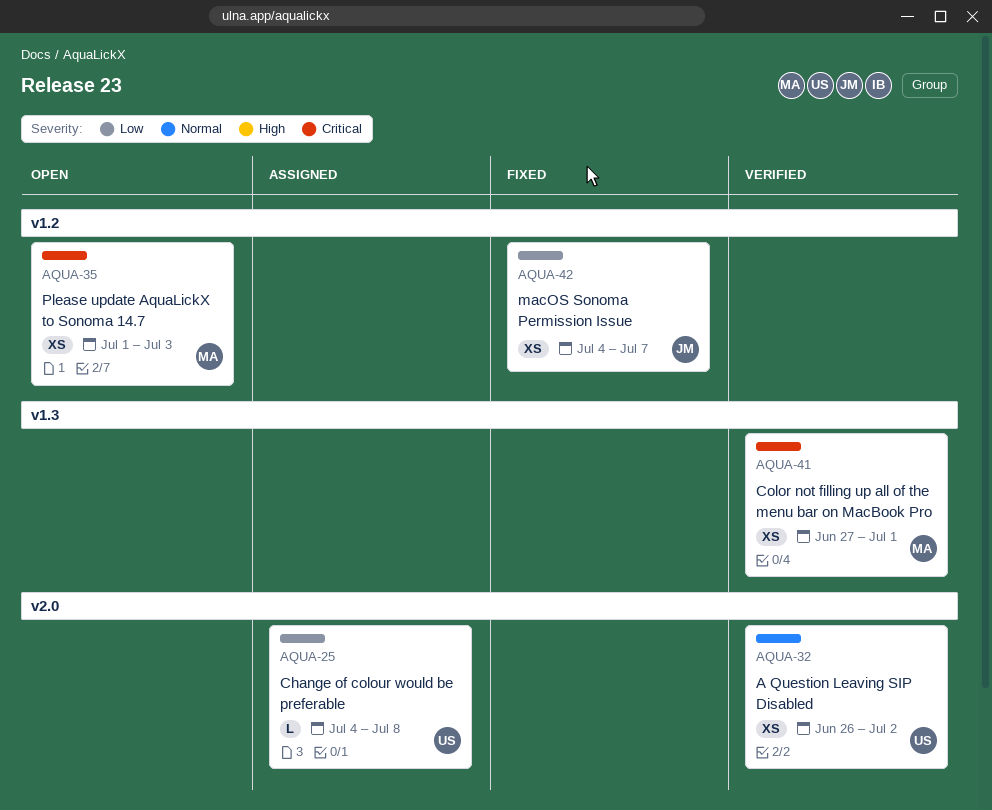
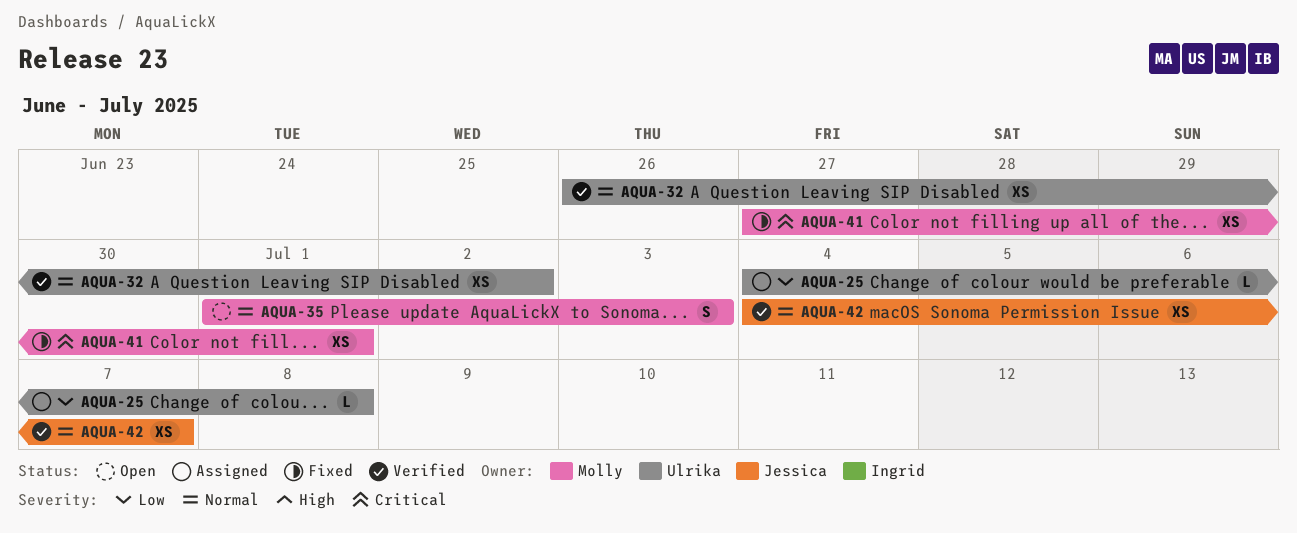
AQUA-35, priority: Critical -> Normal
AQUA-35, estimate: XS -> S
AQUA-41, status: Verified -> Fixed
AQUA-42, status: Fixed -> Verified
AQUA-42, priority: Low -> Normal

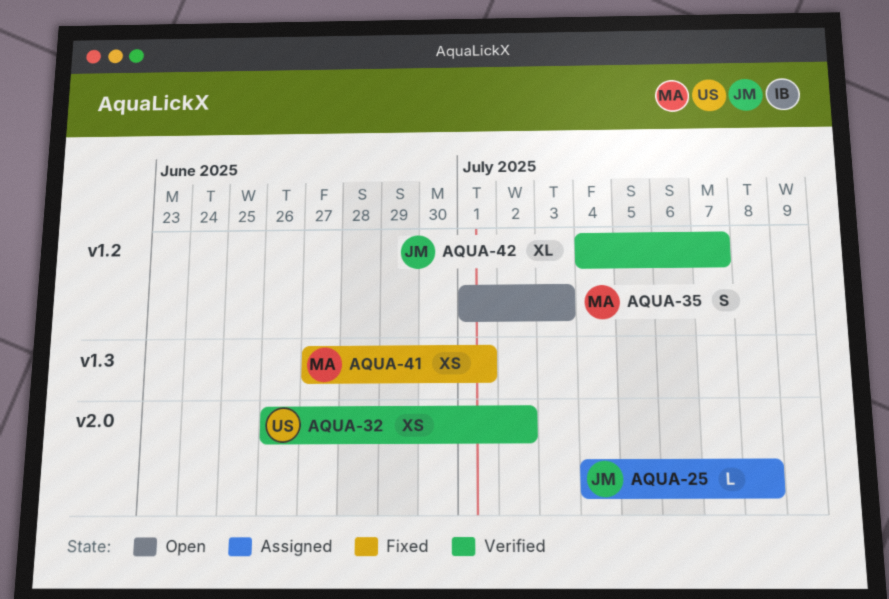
AQUA-25, owner: Ulrika -> Jessica
AQUA-42, estimate: XS -> XL

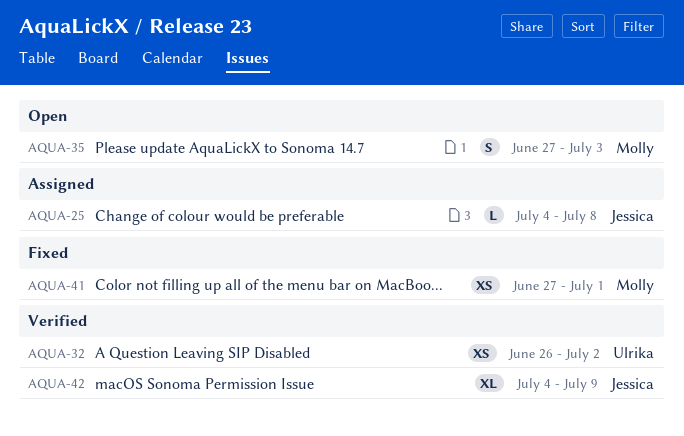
AQUA-35, start: Jul 1 -> Jun 27
AQUA-42, due: Jul 7 -> Jul 9

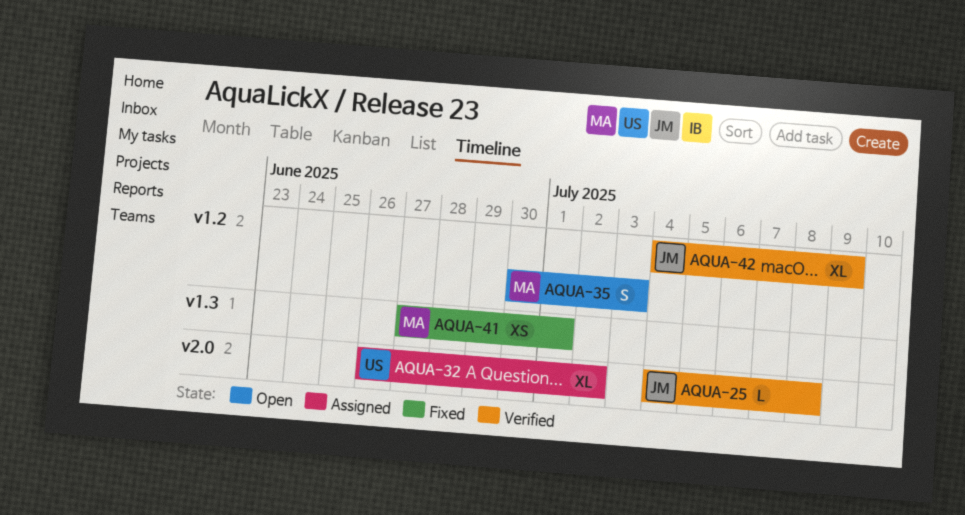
AQUA-25, status: Assigned -> Verified
AQUA-32, status: Verified -> Assigned
AQUA-32, estimate: XS -> XL
AQUA-35, start: Jun 27 -> Jun 30

